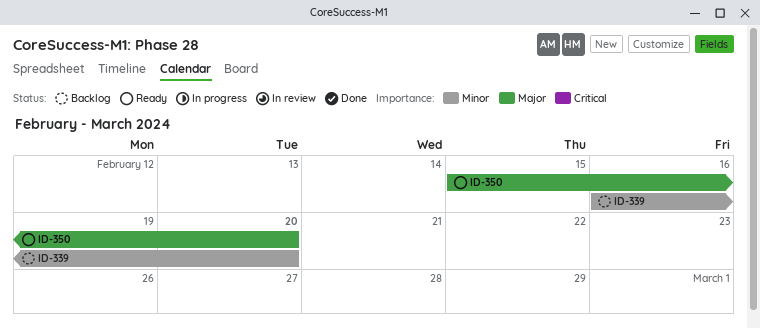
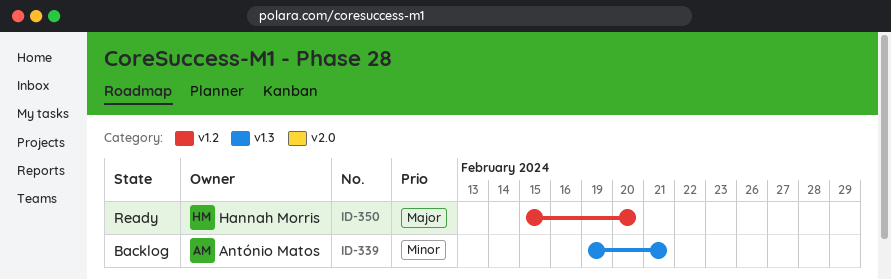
ID-339, start: Feb 16 -> Feb 19
ID-339, due: Feb 20 -> Feb 21

